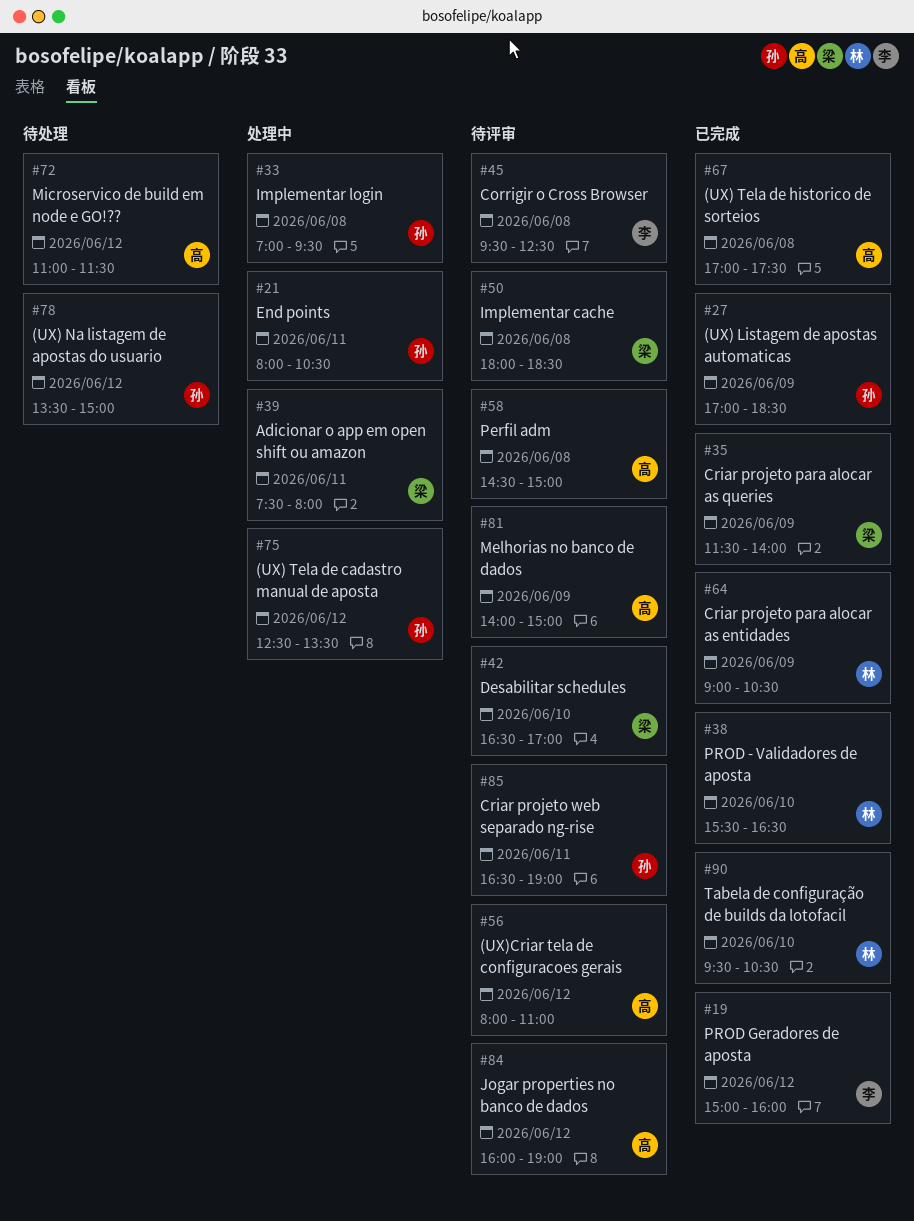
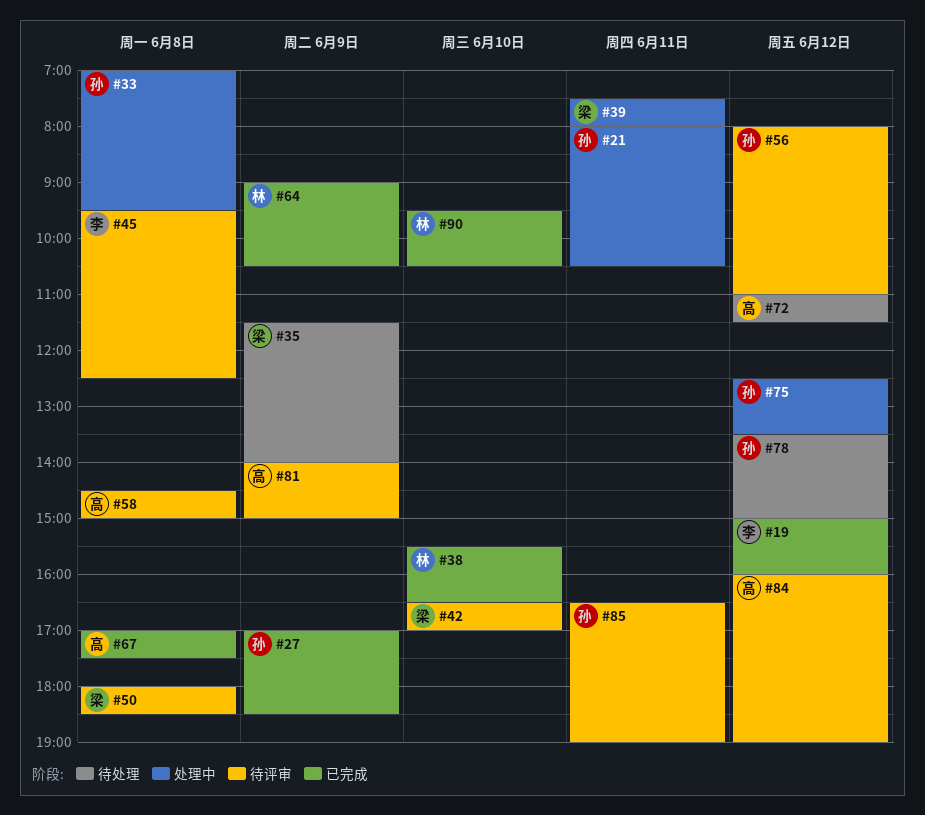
#35, status: 已完成 -> 待处理
#56, owner: 高 -> 孙

